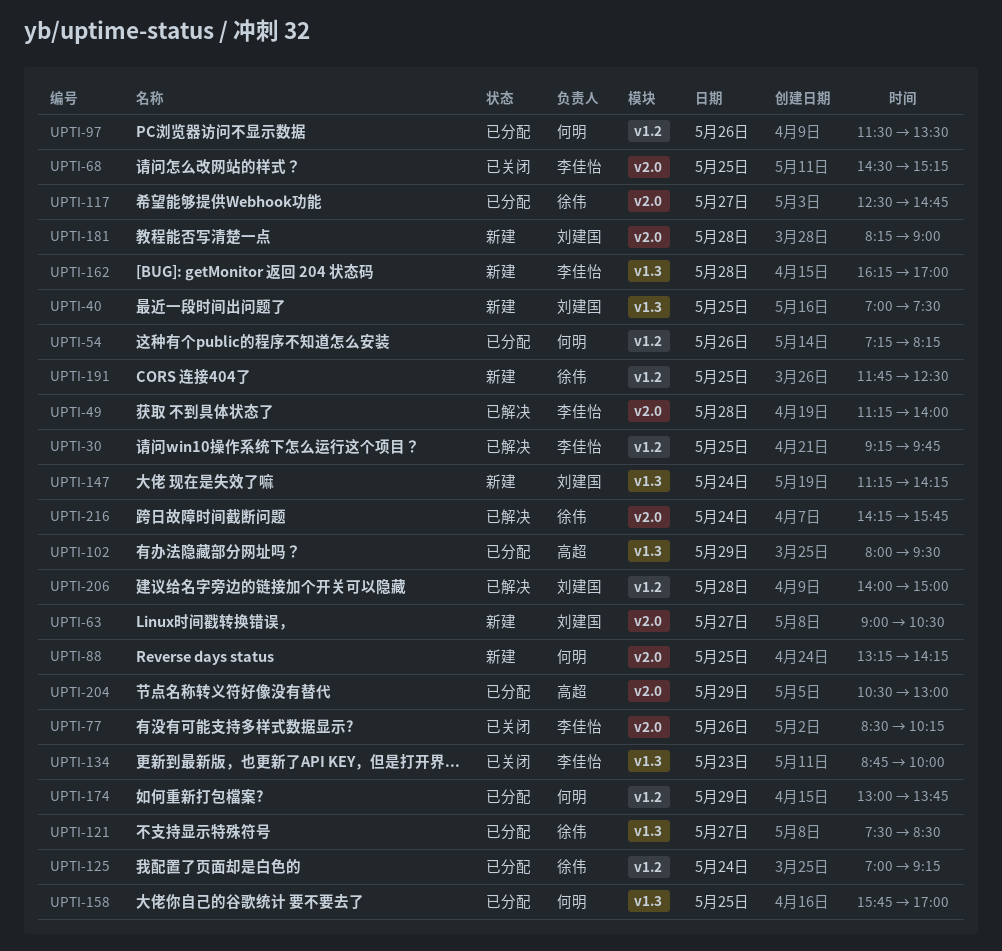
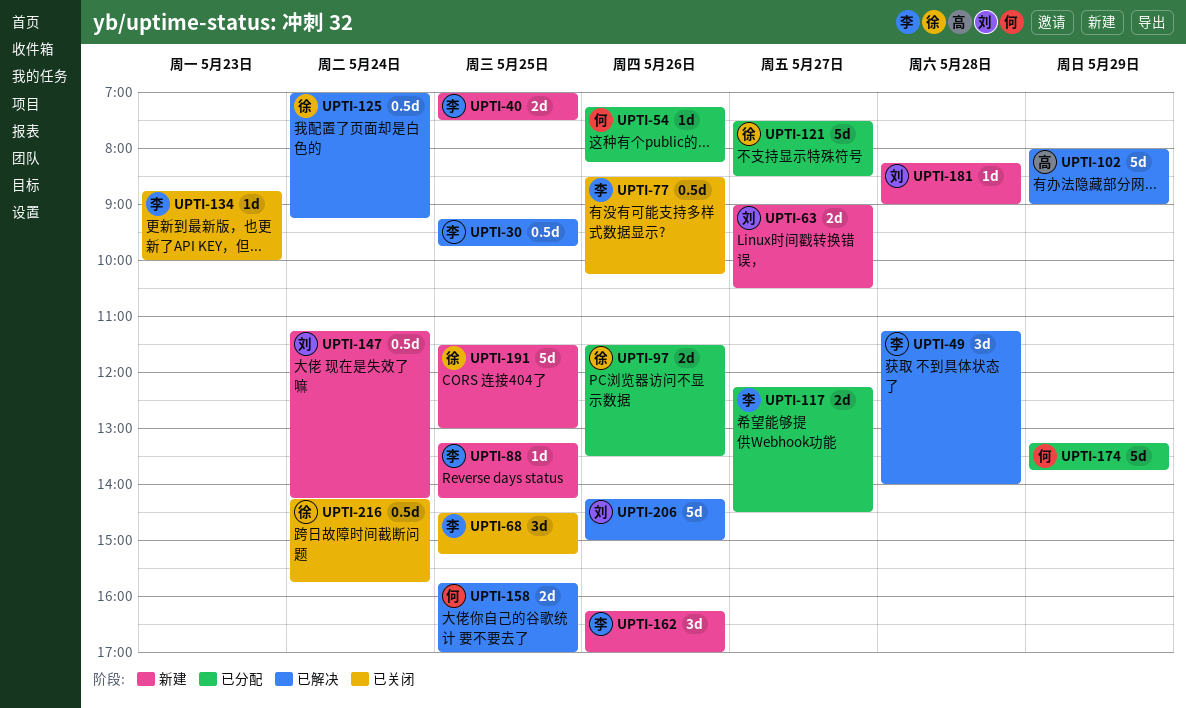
UPTI-40, owner: 刘建国 -> 李佳怡
UPTI-88, owner: 何明 -> 李佳怡
UPTI-97, owner: 何明 -> 徐伟
UPTI-102, status: 已分配 -> 已解决
UPTI-102, ends: 09:30 -> 09:00
UPTI-117, owner: 徐伟 -> 李佳怡
UPTI-117, begins: 12:30 -> 12:15
UPTI-117, ends: 14:45 -> 14:30
UPTI-125, status: 已分配 -> 已解决
UPTI-158, status: 已分配 -> 已解决
UPTI-162, day: May 28 -> May 26
UPTI-174, begins: 13:00 -> 13:15
UPTI-191, begins: 11:45 -> 11:30
UPTI-191, ends: 12:30 -> 13:00
UPTI-204: present -> none
UPTI-206, day: May 28 -> May 26
UPTI-206, begins: 14:00 -> 14:15
UPTI-216, status: 已解决 -> 已关闭

